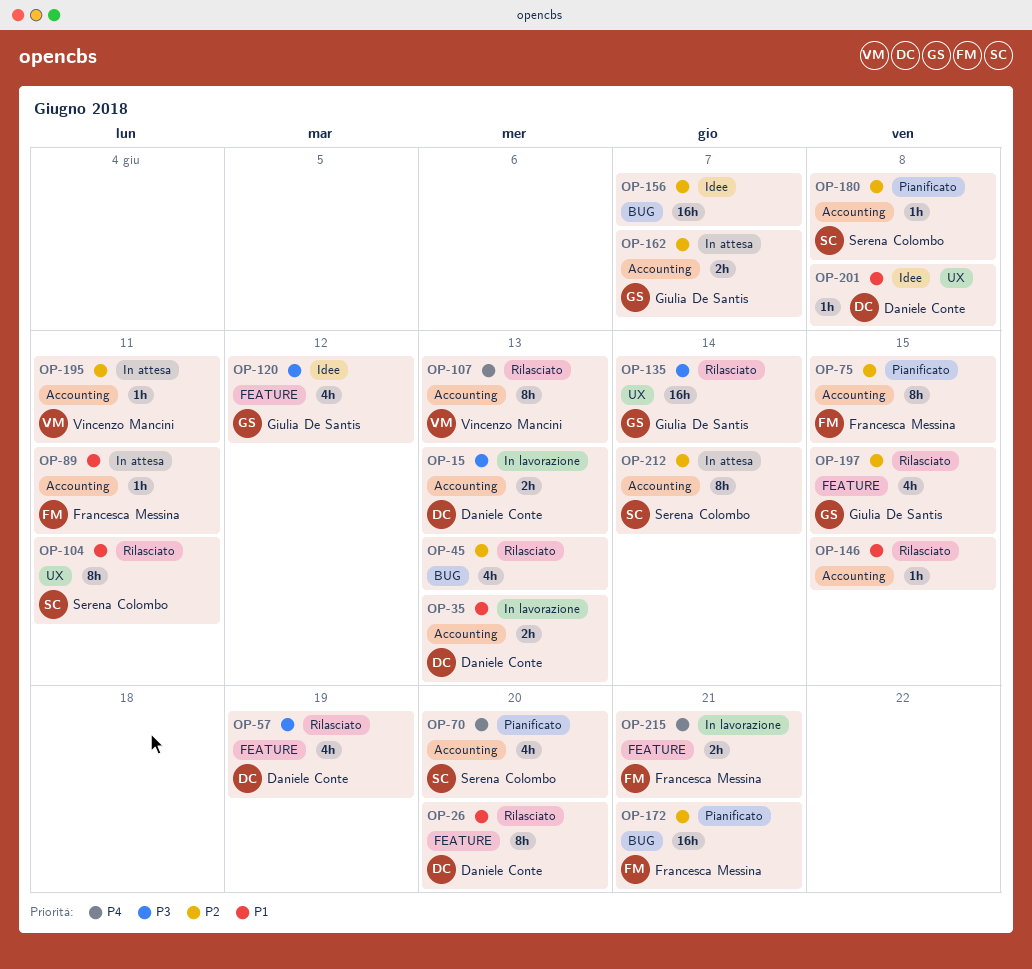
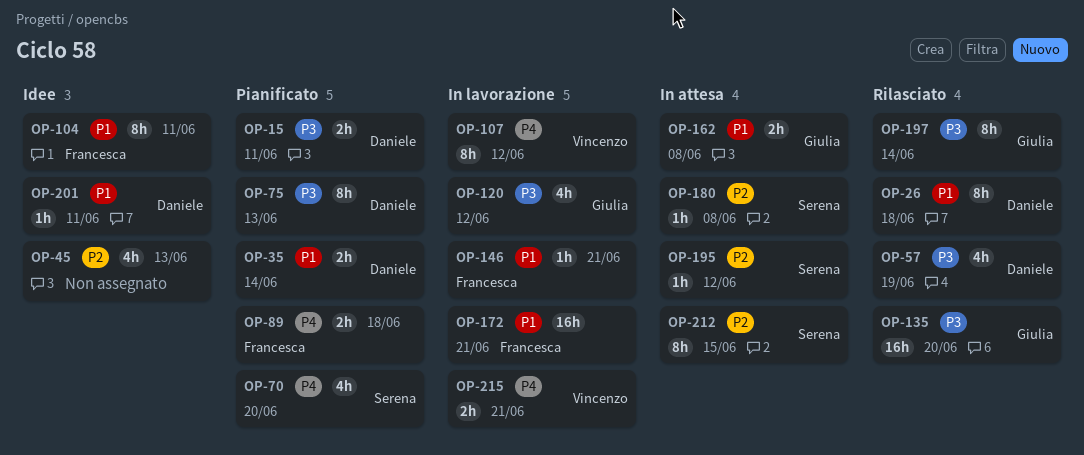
OP-15, status: In lavorazione -> Pianificato
OP-15, due: Jun 13 -> Jun 11
OP-26, due: Jun 20 -> Jun 18
OP-35, status: In lavorazione -> Pianificato
OP-35, due: Jun 13 -> Jun 14
OP-45, status: Rilasciato -> Idee
OP-75, owner: Francesca Messina -> Daniele Conte
OP-75, priority: P2 -> P3
OP-75, due: Jun 15 -> Jun 13
OP-89, status: In attesa -> Pianificato
OP-89, priority: P1 -> P4
OP-89, estimate: 1h -> 2h
OP-89, due: Jun 11 -> Jun 18
OP-104, status: Rilasciato -> Idee
OP-104, owner: Serena Colombo -> Francesca Messina
OP-107, status: Rilasciato -> In lavorazione
OP-107, due: Jun 13 -> Jun 12
OP-120, status: Idee -> In lavorazione
OP-135, due: Jun 14 -> Jun 20
OP-146, status: Rilasciato -> In lavorazione
OP-146, owner: none -> Francesca Messina
OP-146, due: Jun 15 -> Jun 21
OP-156: present -> none
OP-162, priority: P2 -> P1
OP-162, due: Jun 7 -> Jun 8
OP-172, status: Pianificato -> In lavorazione
OP-172, priority: P2 -> P1
OP-180, status: Pianificato -> In attesa
OP-195, owner: Vincenzo Mancini -> Serena Colombo
OP-195, due: Jun 11 -> Jun 12
OP-197, priority: P2 -> P3
OP-197, estimate: 4h -> 8h
OP-197, due: Jun 15 -> Jun 14
OP-201, due: Jun 8 -> Jun 11
OP-212, due: Jun 14 -> Jun 15
OP-215, owner: Francesca Messina -> Vincenzo Mancini

